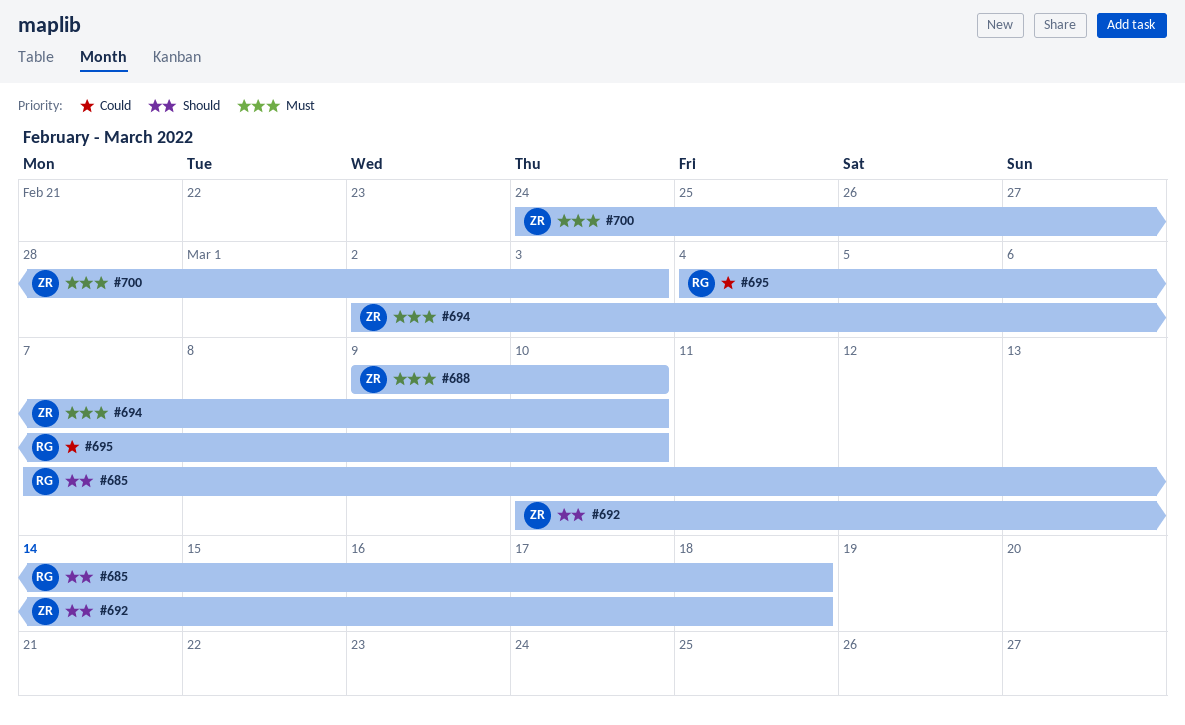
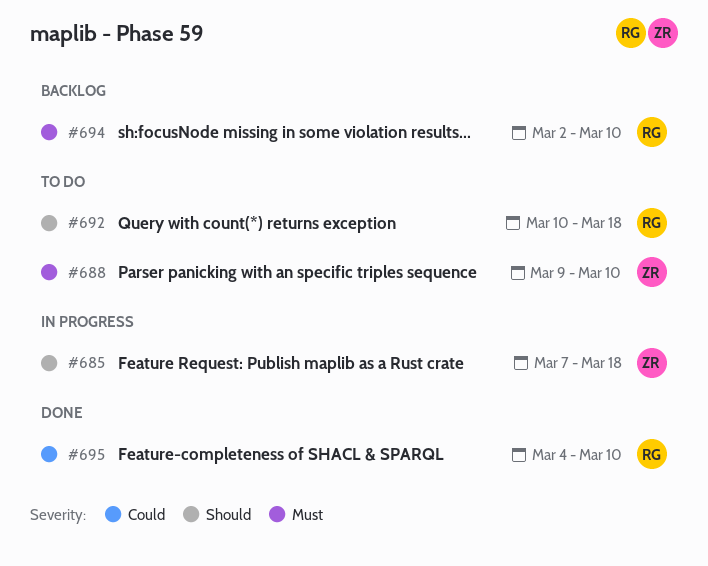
#685, owner: RG -> ZR
#692, owner: ZR -> RG
#694, owner: ZR -> RG
#700: present -> none

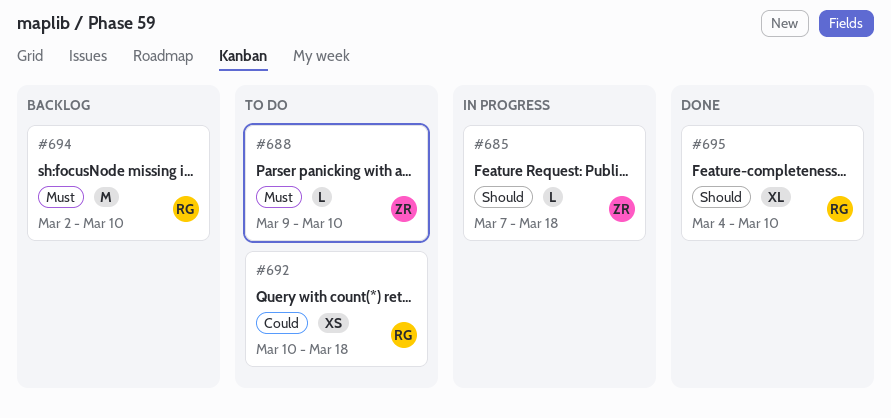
#692, priority: Should -> Could
#695, priority: Could -> Should

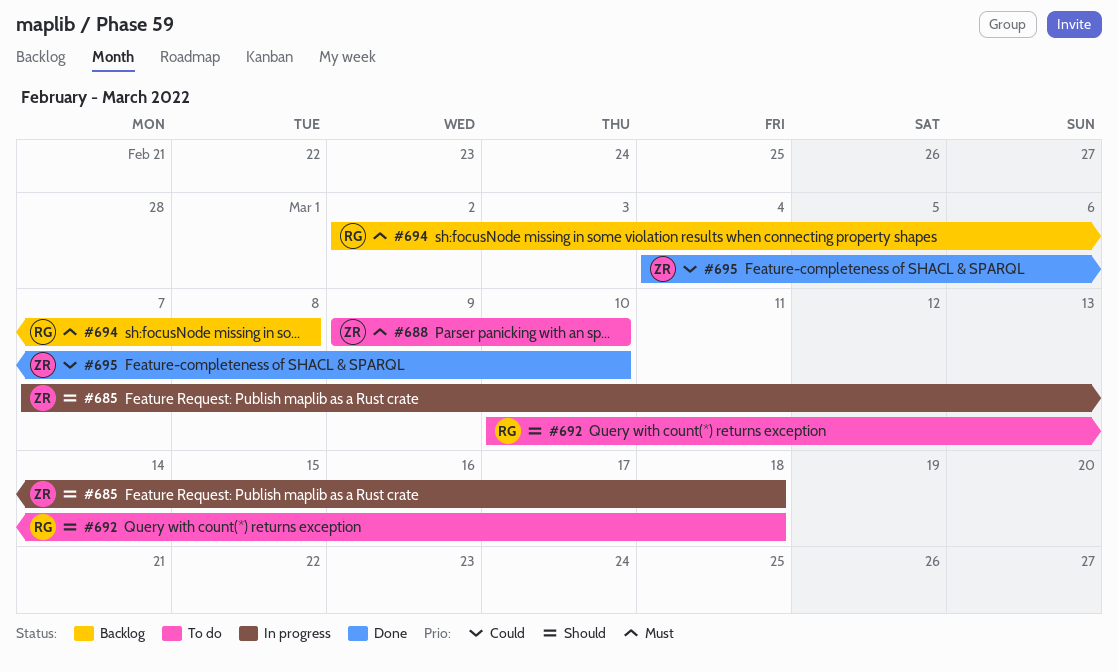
#692, priority: Could -> Should
#694, due: Mar 10 -> Mar 8
#695, owner: RG -> ZR
#695, priority: Should -> Could

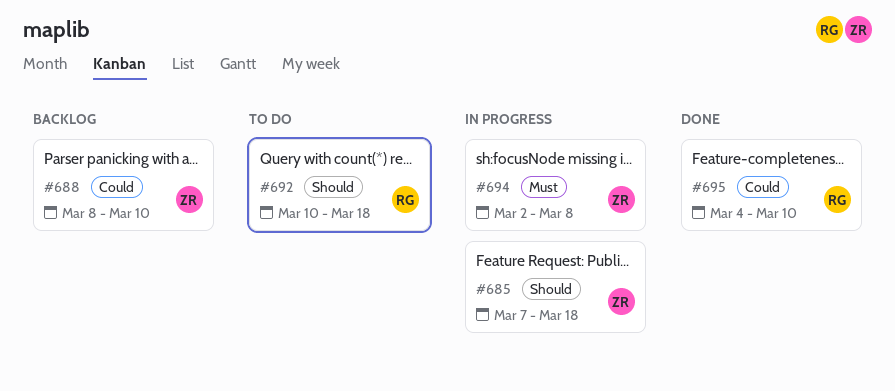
#688, status: To do -> Backlog
#688, priority: Must -> Could
#688, start: Mar 9 -> Mar 8
#694, status: Backlog -> In progress
#694, owner: RG -> ZR
#695, owner: ZR -> RG

